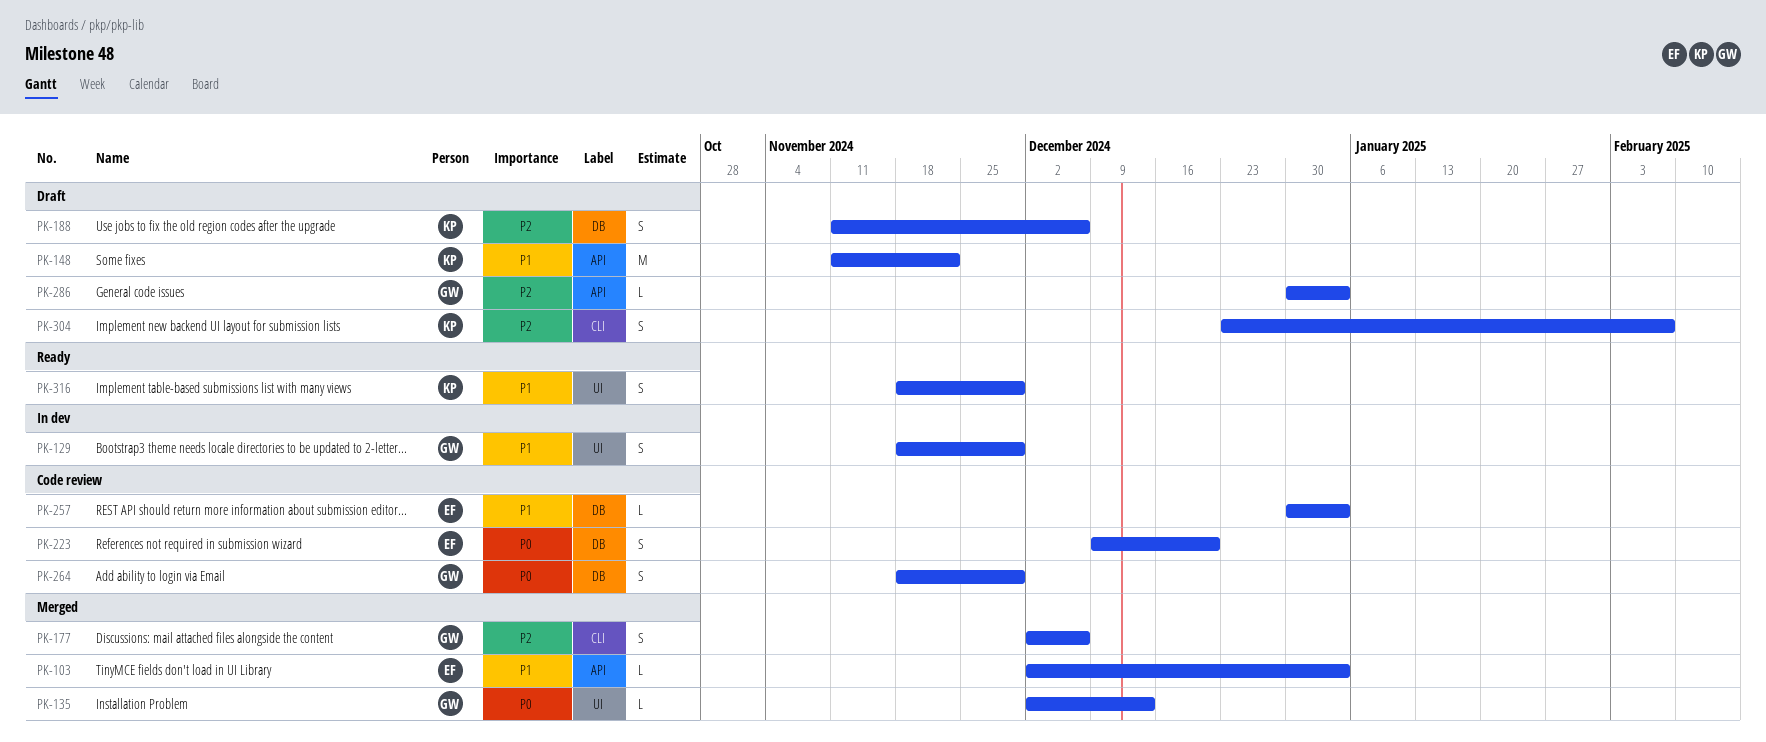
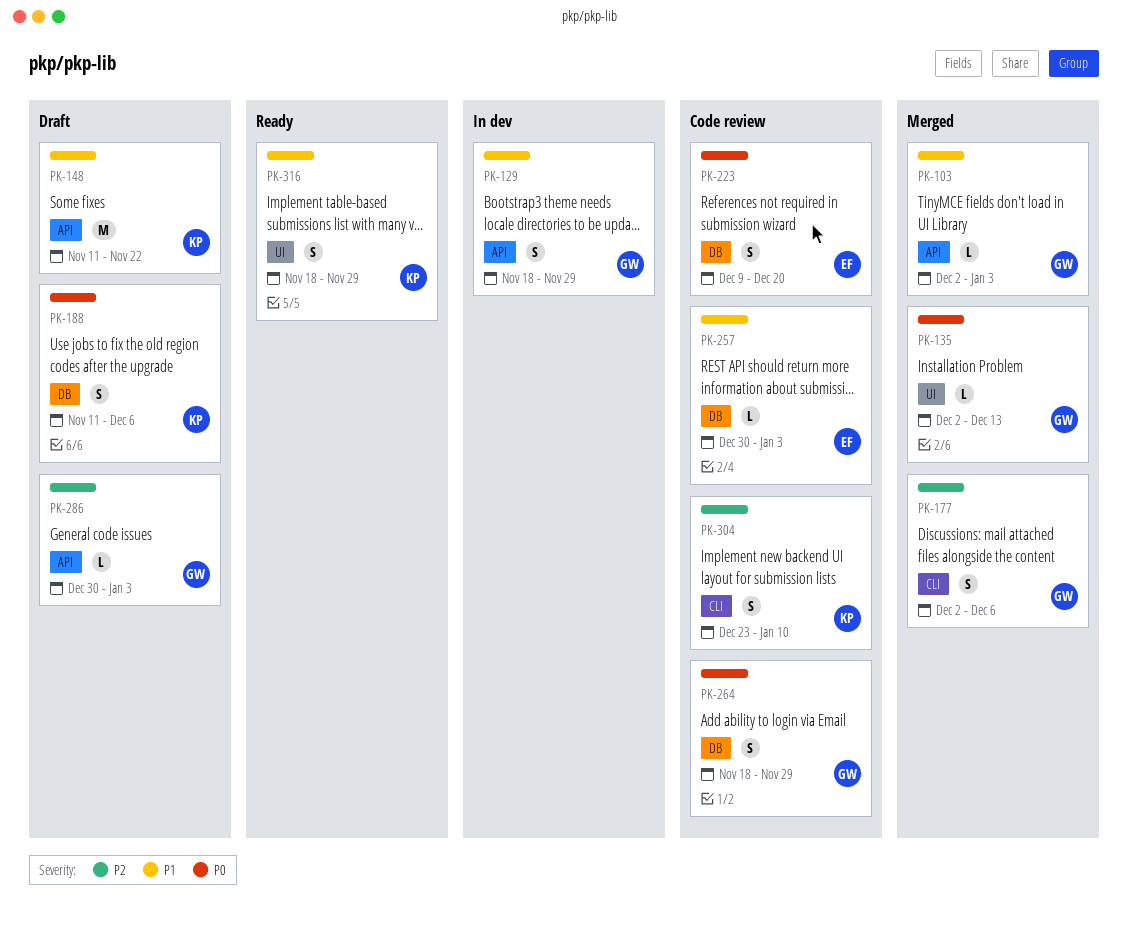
PK-103, owner: EF -> GW
PK-129, label: UI -> API
PK-188, priority: P2 -> P0
PK-304, status: Draft -> Code review
PK-304, due: Feb 7 -> Jan 10

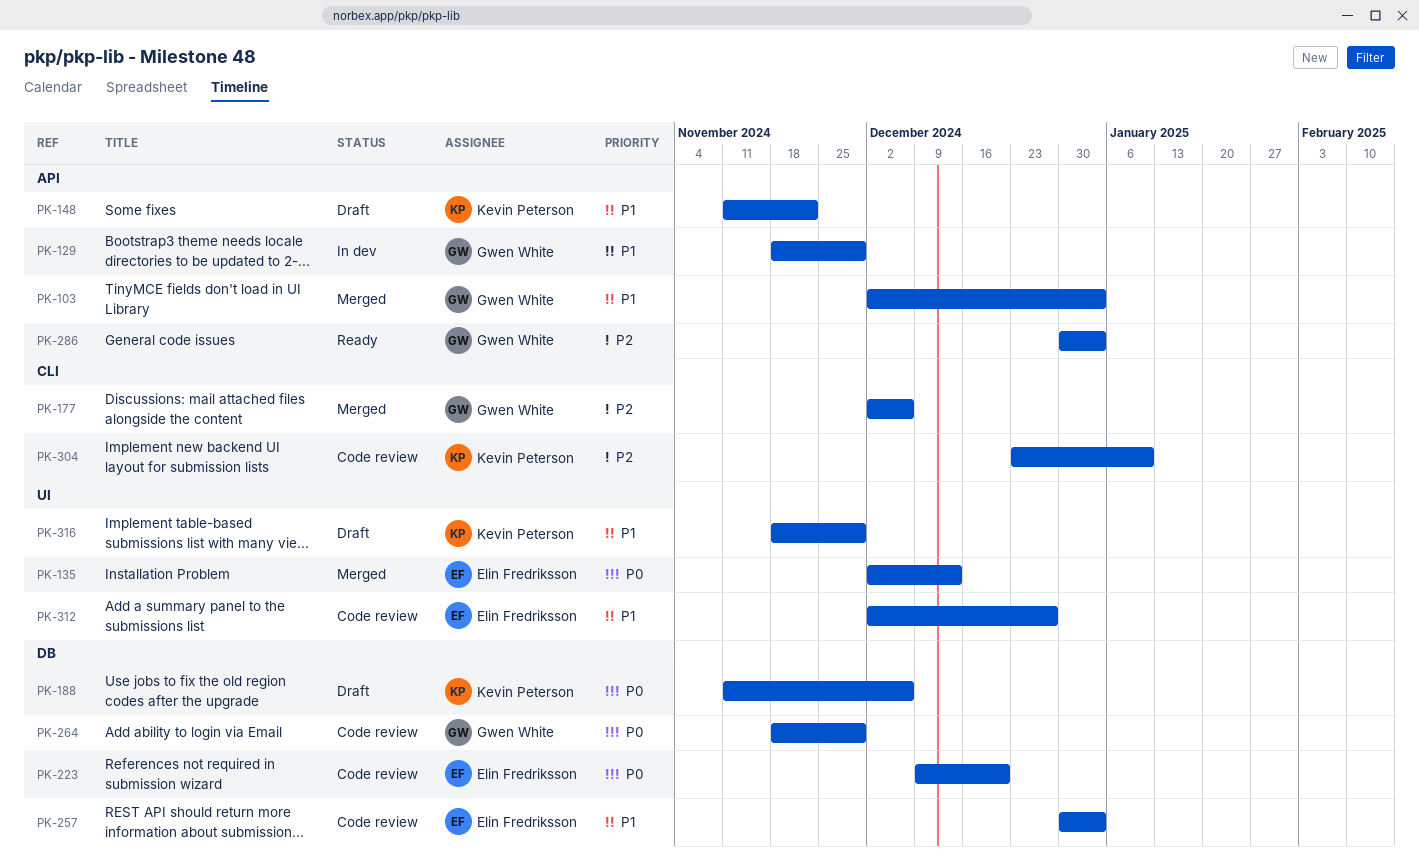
PK-135, owner: Gwen White -> Elin Fredriksson
PK-286, status: Draft -> Ready
PK-312: none -> present
PK-316, status: Ready -> Draft

